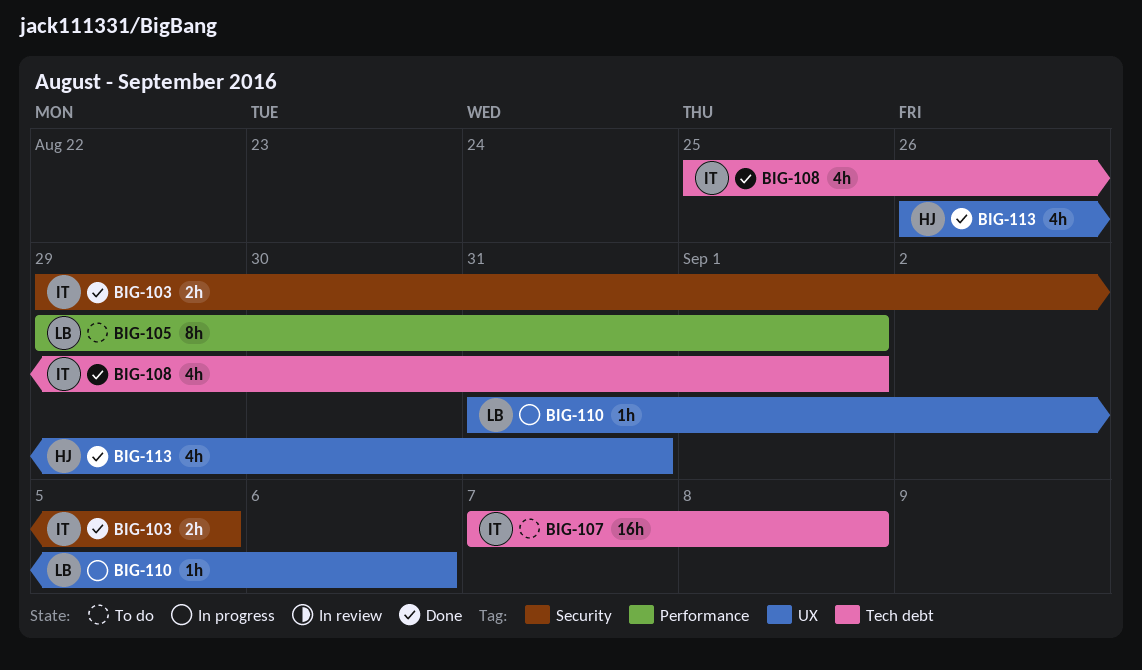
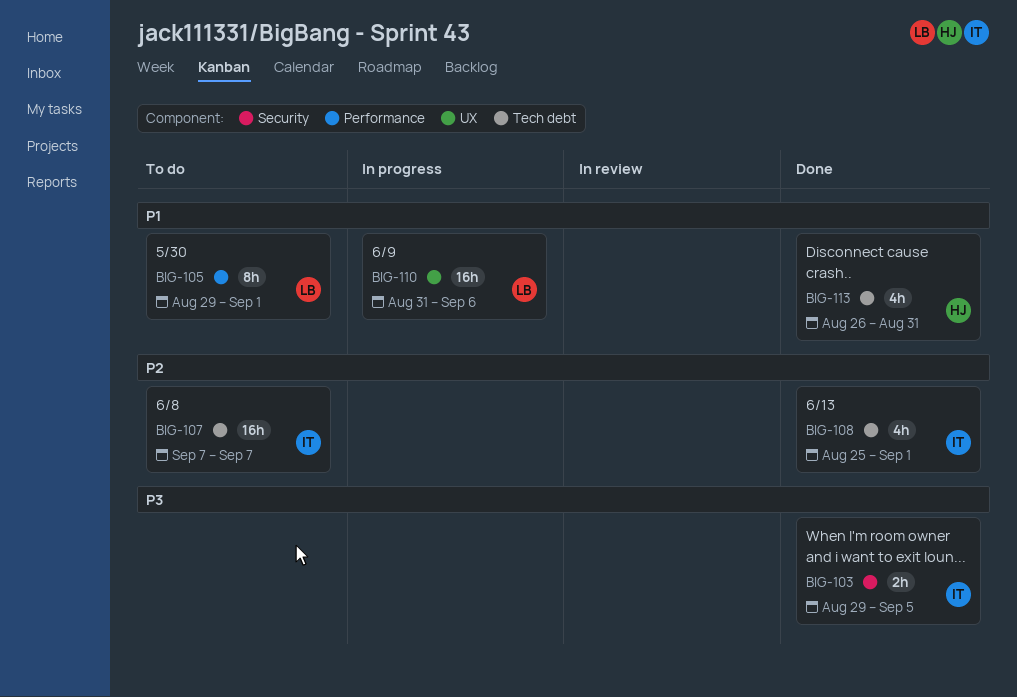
BIG-107, due: Sep 8 -> Sep 7
BIG-110, estimate: 1h -> 16h
BIG-113, label: UX -> Tech debt

